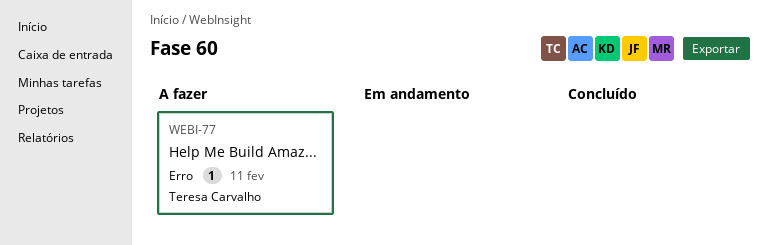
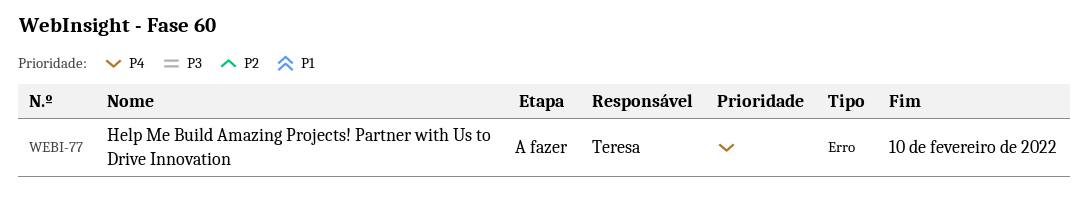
WEBI-77, due: Feb 11 -> Feb 10

